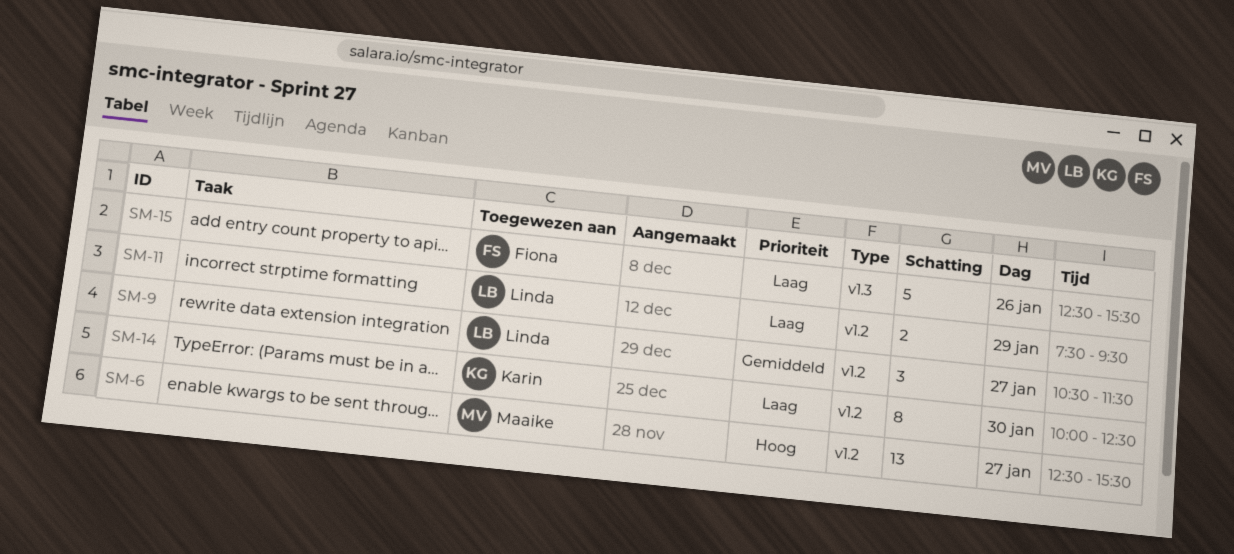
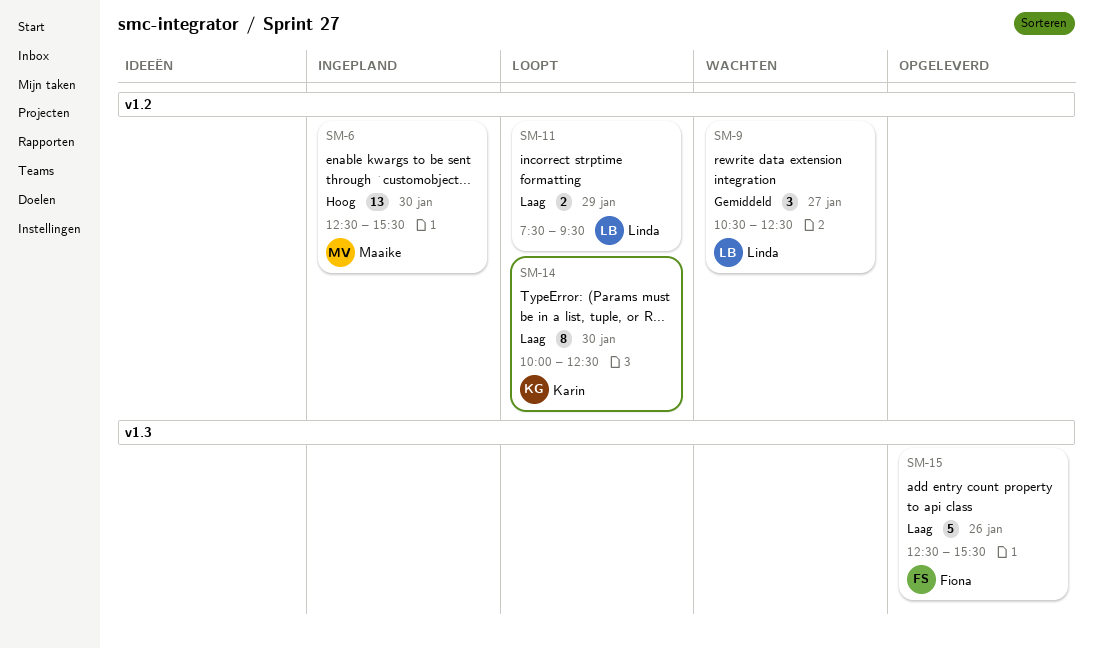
SM-6, day: Jan 27 -> Jan 30
SM-9, ends: 11:30 -> 12:30

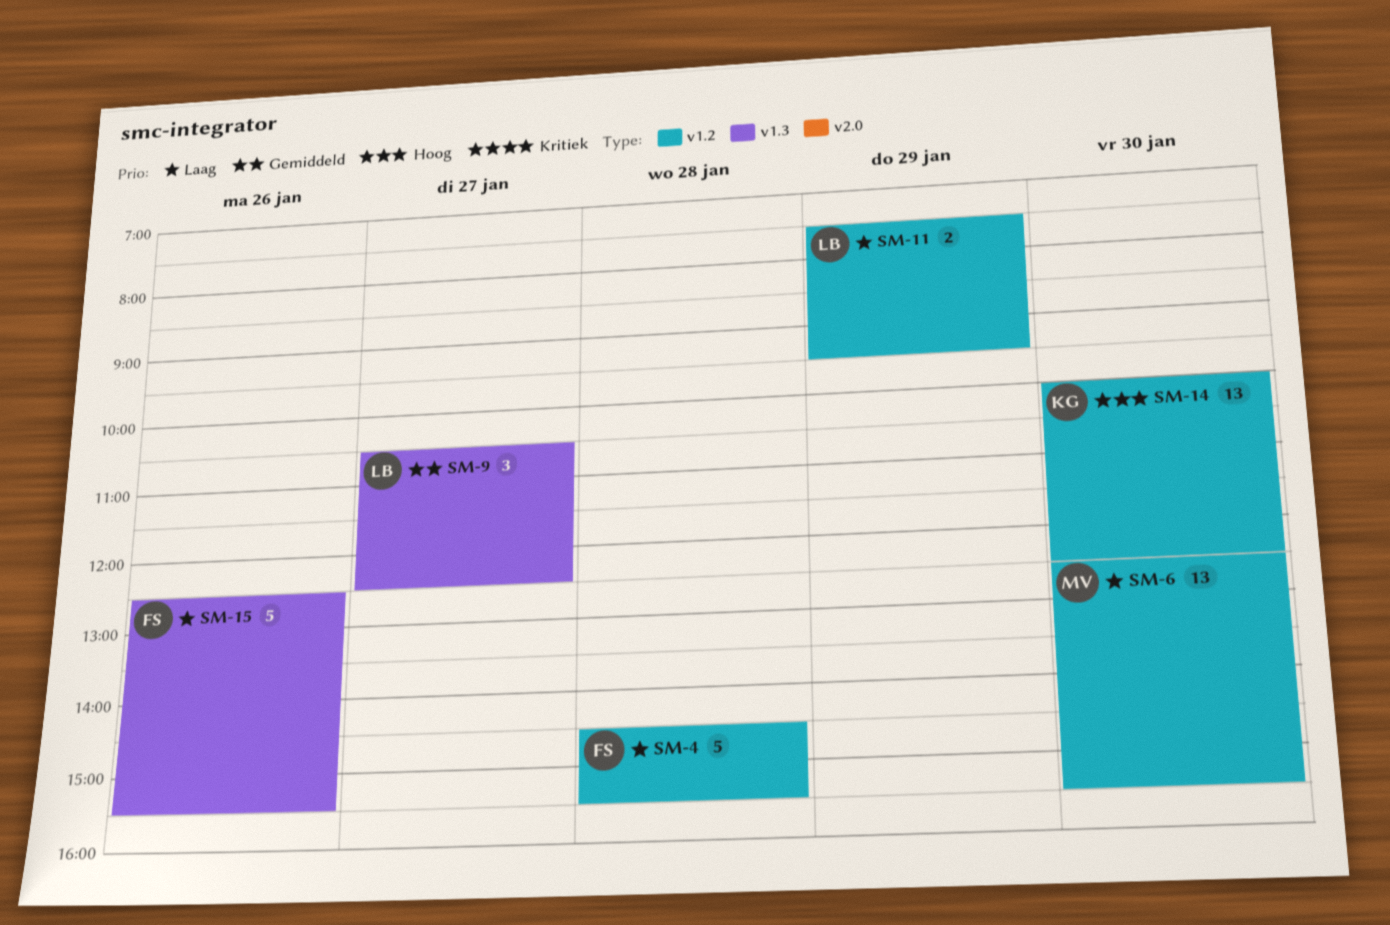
SM-4: none -> present
SM-6, priority: Hoog -> Laag
SM-9, label: v1.2 -> v1.3
SM-14, priority: Laag -> Hoog
SM-14, estimate: 8 -> 13

